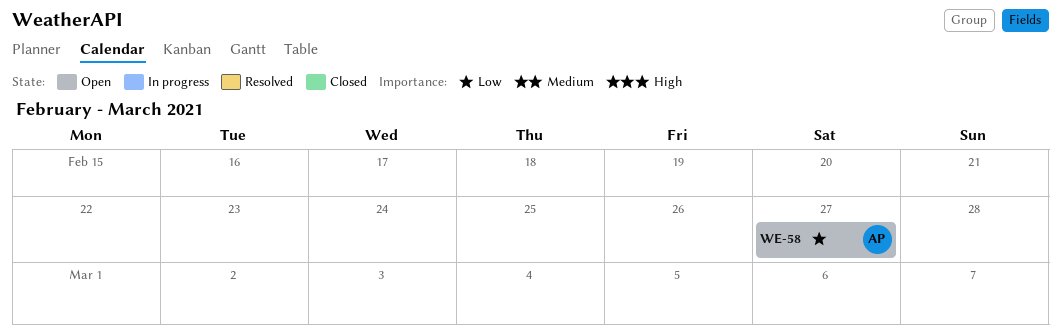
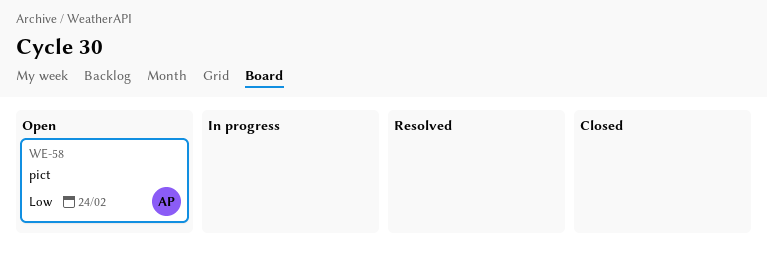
WE-58, due: Feb 27 -> Feb 24

